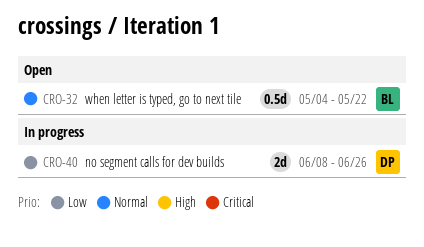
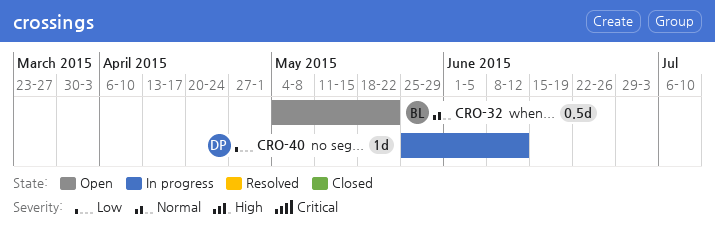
CRO-40, estimate: 2d -> 1d
CRO-40, start: Jun 8 -> May 25
CRO-40, due: Jun 26 -> Jun 12

